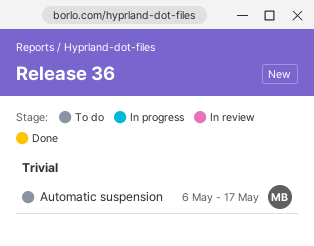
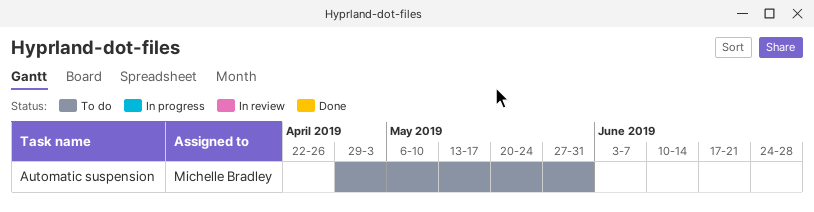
Automatic suspension, start: May 6 -> Apr 29
Automatic suspension, due: May 17 -> May 31

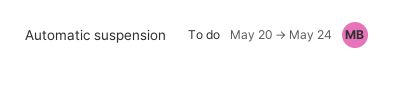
Automatic suspension, start: Apr 29 -> May 20
Automatic suspension, due: May 31 -> May 24

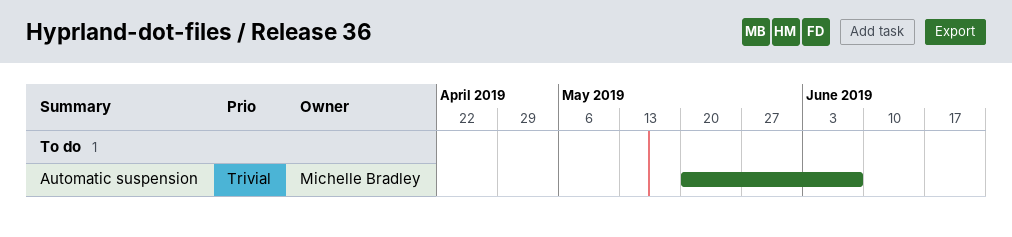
Automatic suspension, due: May 24 -> Jun 7

